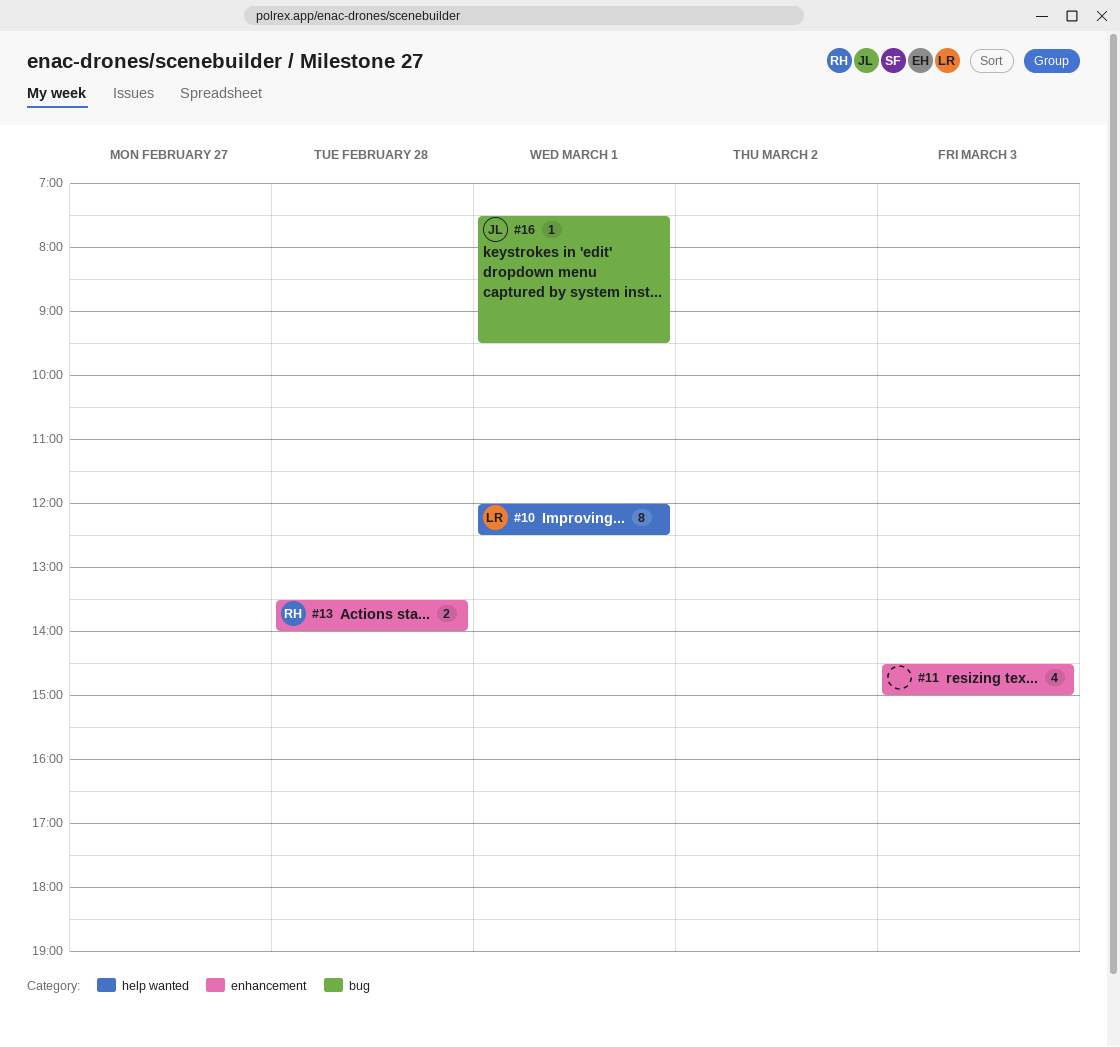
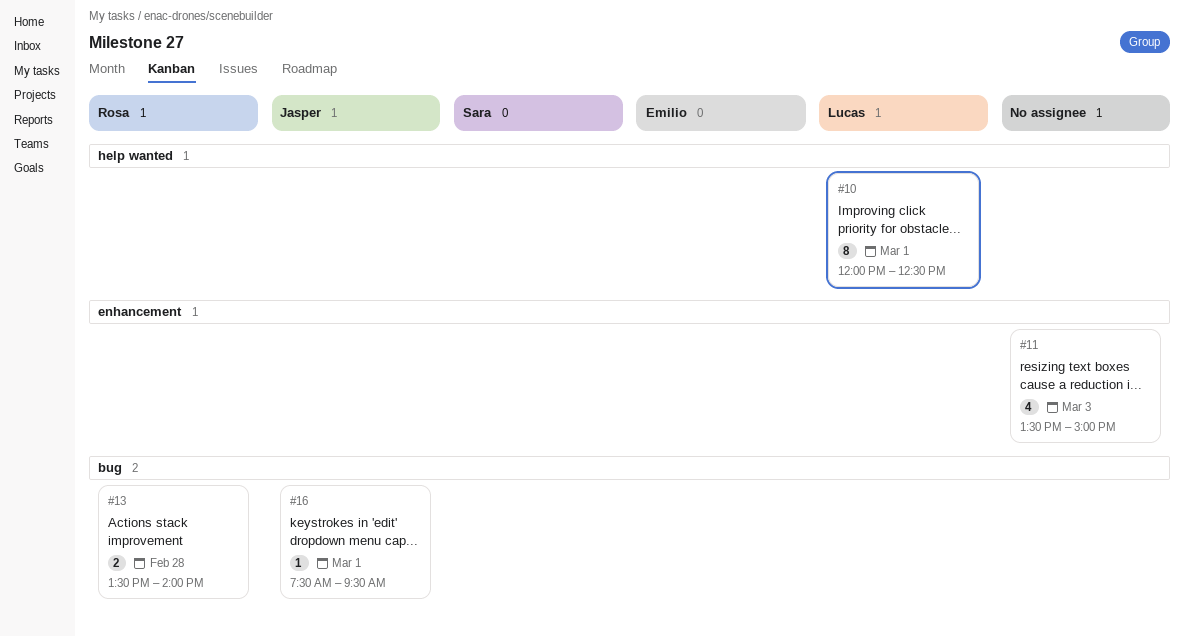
#11, begins: 14:30 -> 13:30
#13, label: enhancement -> bug

